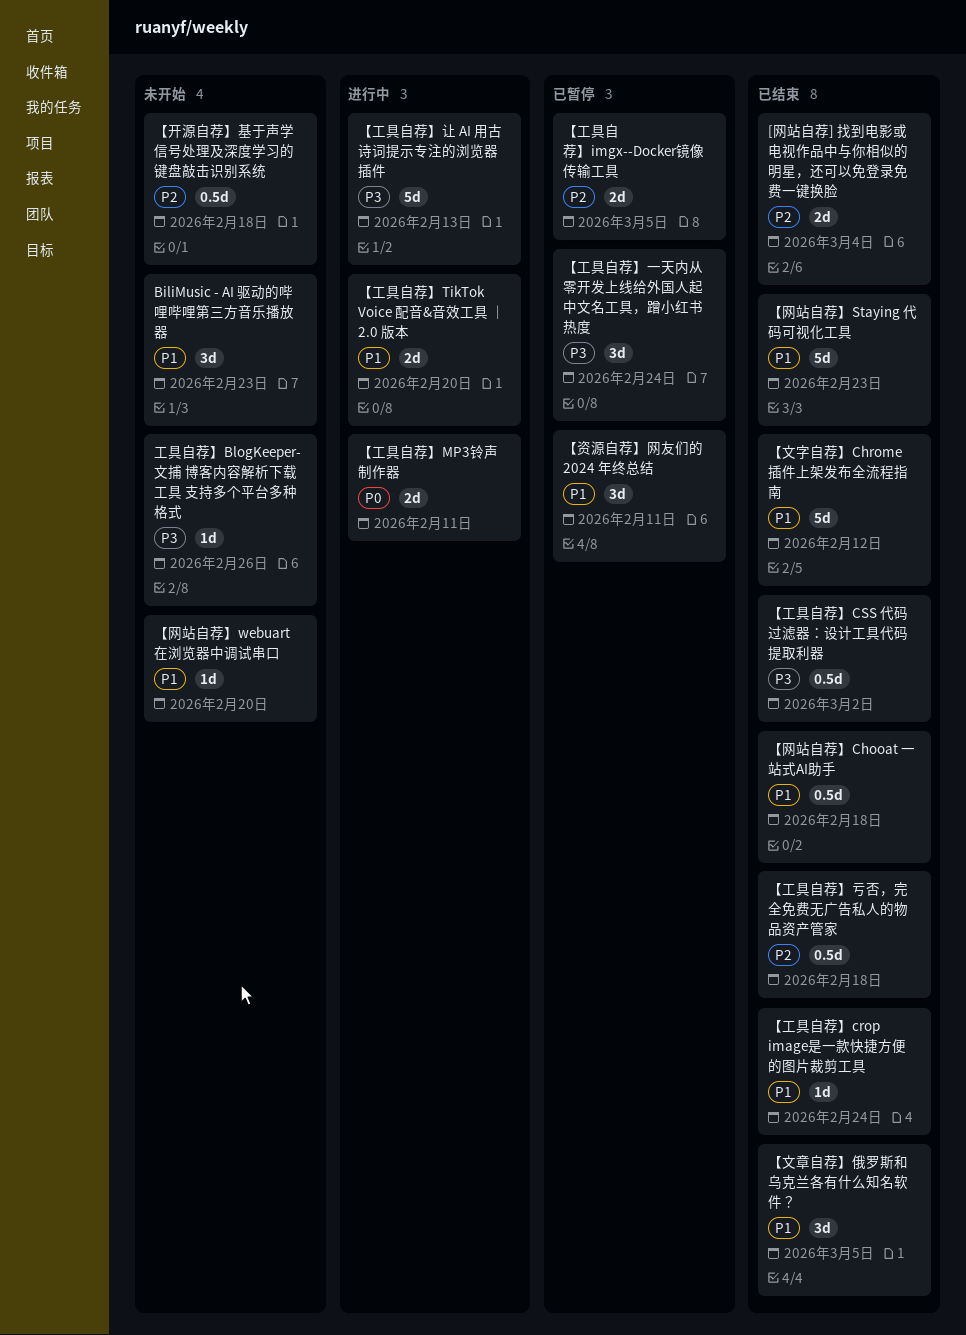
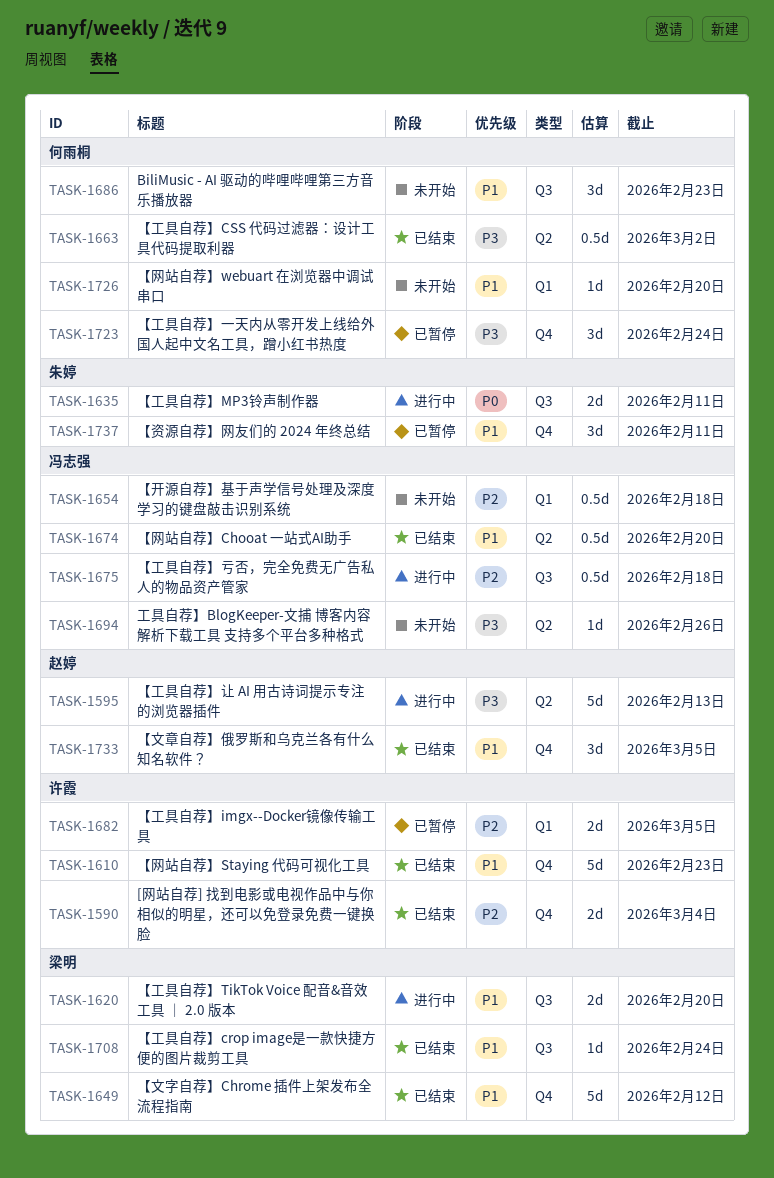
【工具自荐】亏否，完全免费无广告私人的物品资产管家, status: 已结束 -> 进行中
【网站自荐】Chooat 一站式AI助手, due: Feb 18 -> Feb 20

